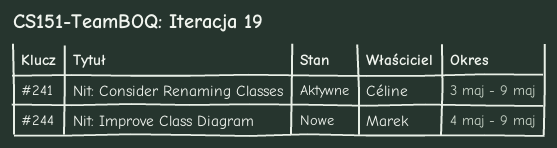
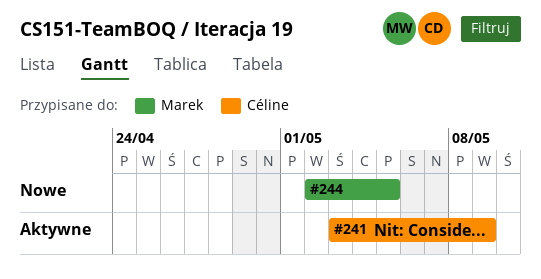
#244, start: May 4 -> May 2
#244, due: May 9 -> May 5

